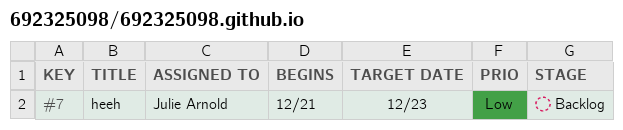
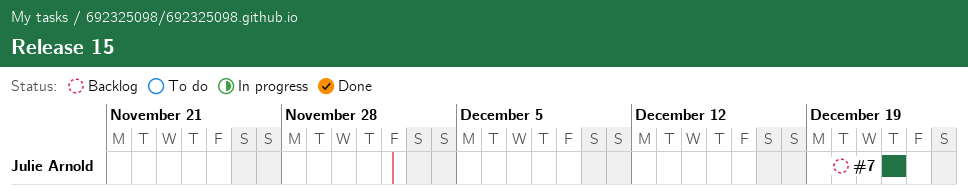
#7, start: Dec 21 -> Dec 22
#7, due: Dec 23 -> Dec 22

